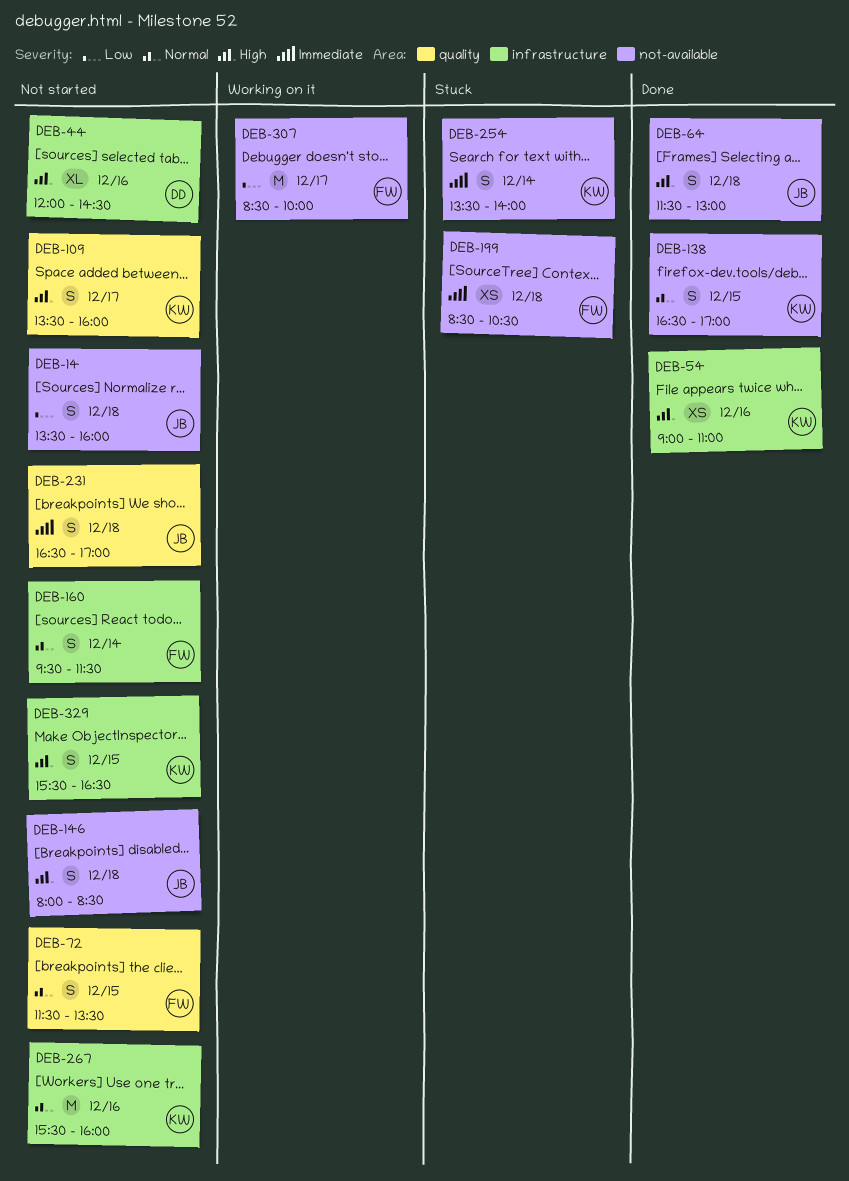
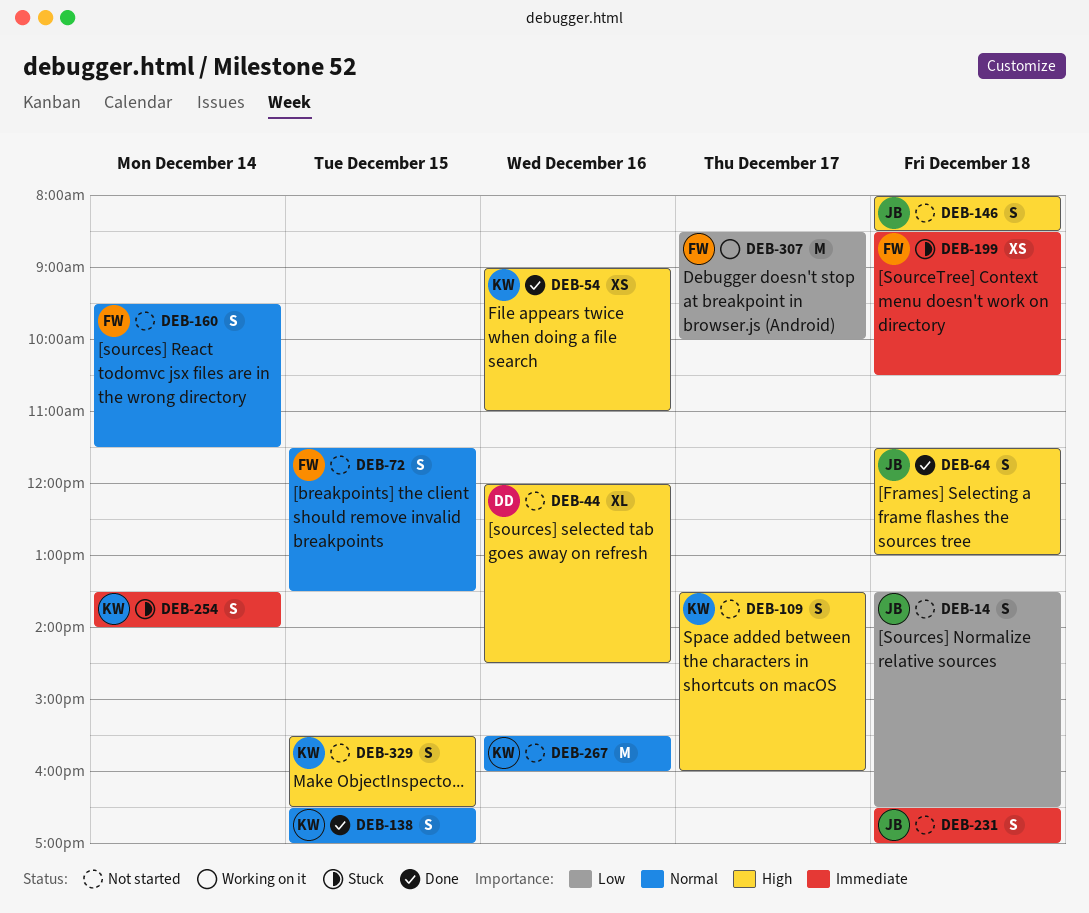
DEB-14, ends: 16:00 -> 16:30

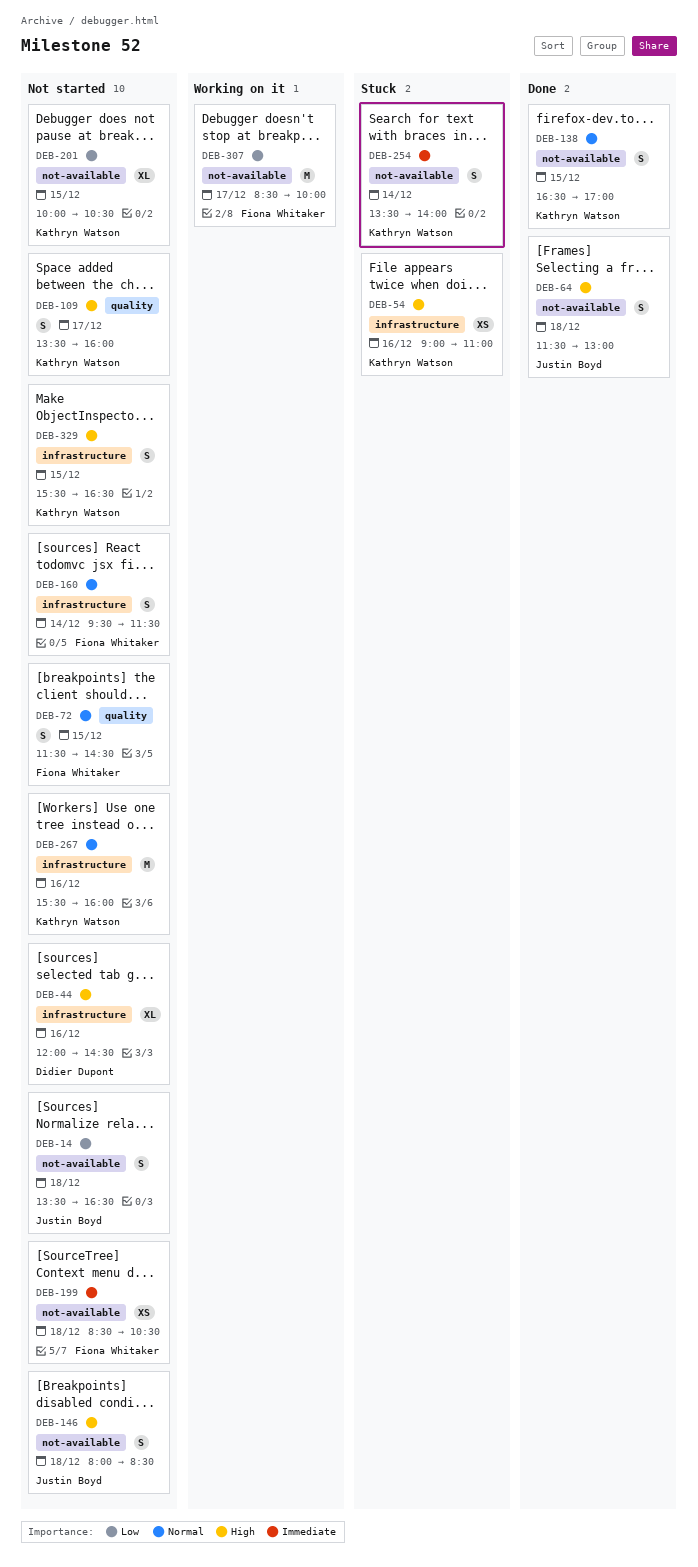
DEB-54, status: Done -> Stuck
DEB-72, ends: 13:30 -> 14:30
DEB-199, status: Stuck -> Not started
DEB-201: none -> present
DEB-231: present -> none

